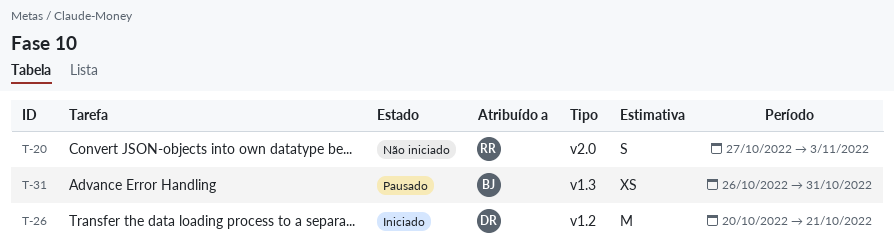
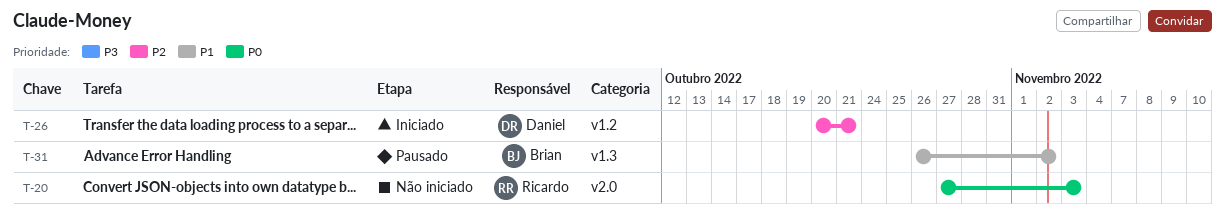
T-31, due: Oct 31 -> Nov 2

